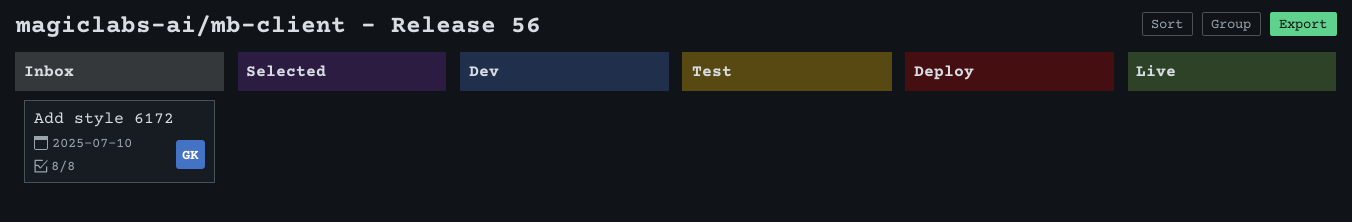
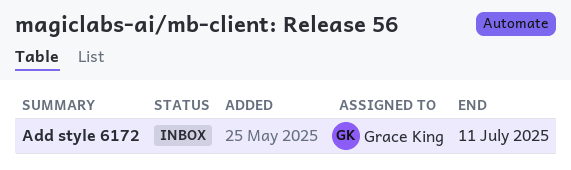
Add style 6172, due: Jul 10 -> Jul 11

